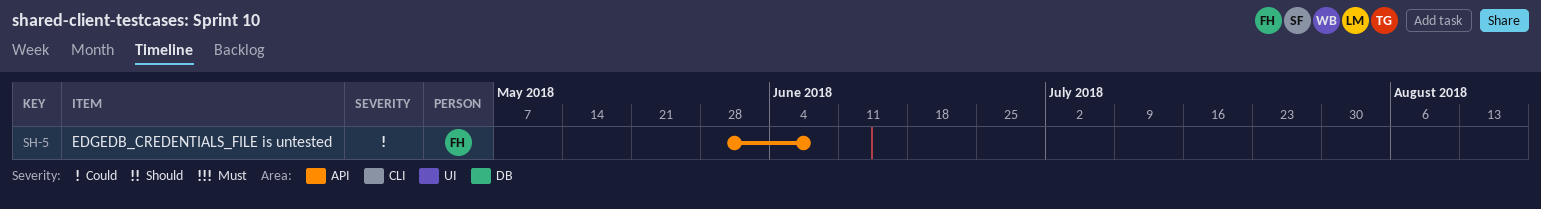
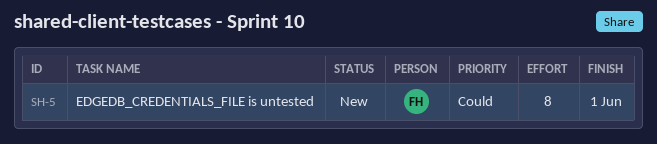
SH-5, due: Jun 8 -> Jun 1

